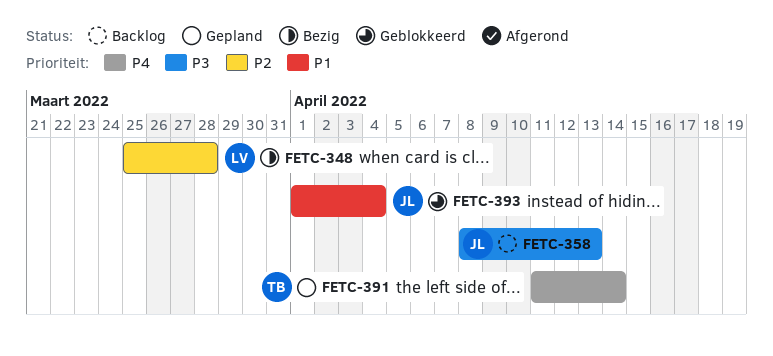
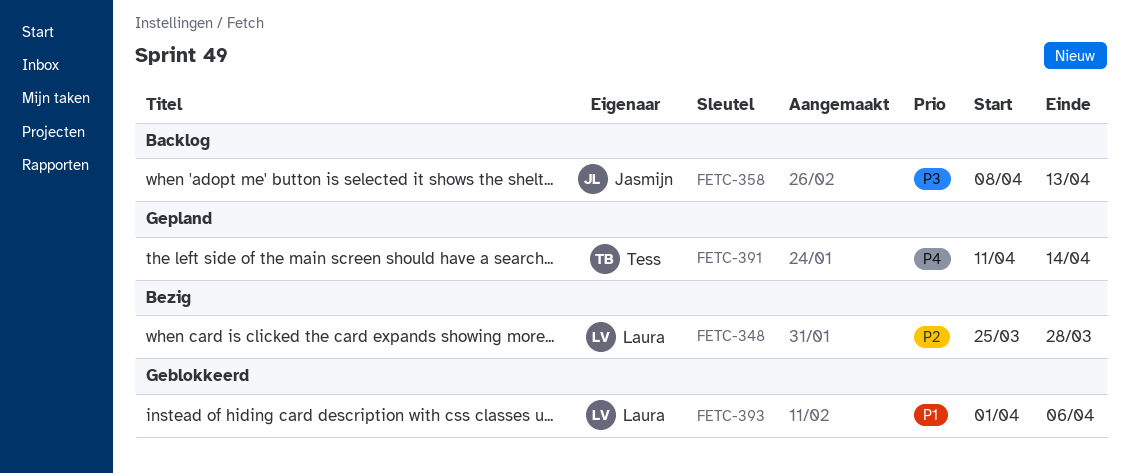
FETC-393, owner: Jasmijn -> Laura
FETC-393, due: Apr 4 -> Apr 6

